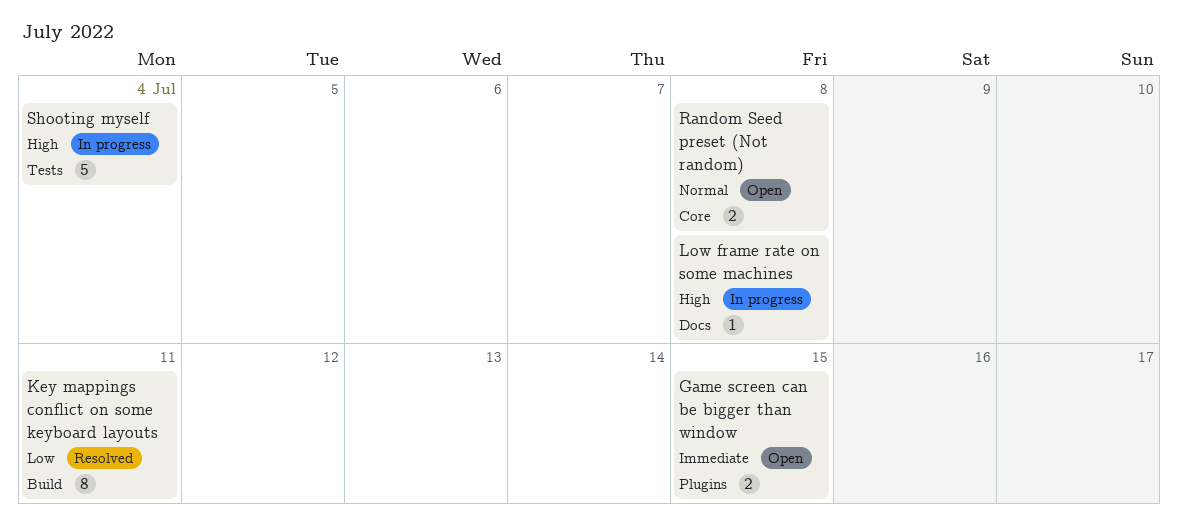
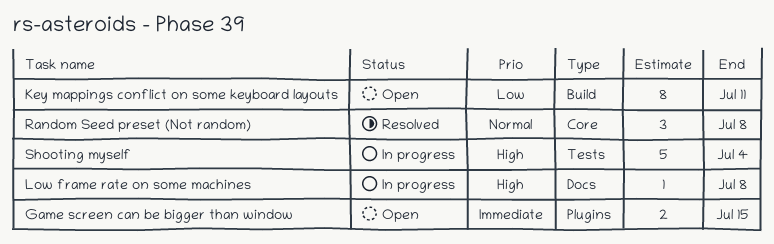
Key mappings conflict on some keyboard layouts, status: Resolved -> Open
Random Seed preset (Not random), status: Open -> Resolved
Random Seed preset (Not random), estimate: 2 -> 3

